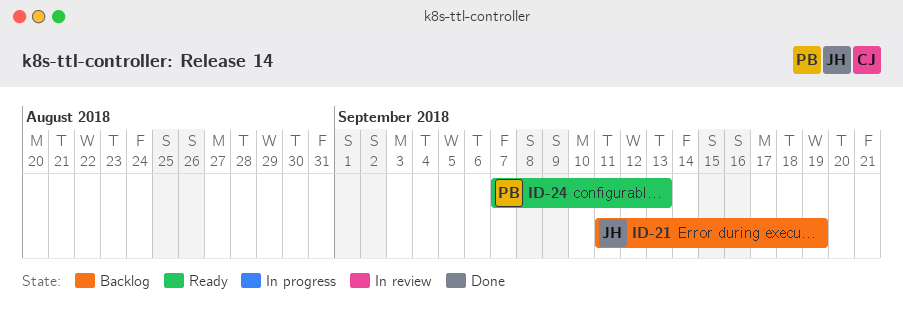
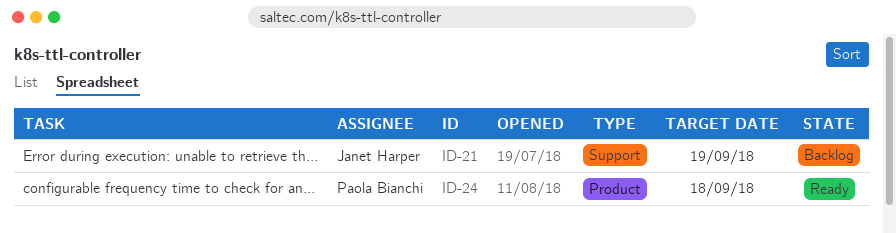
ID-24, due: Sep 13 -> Sep 18

